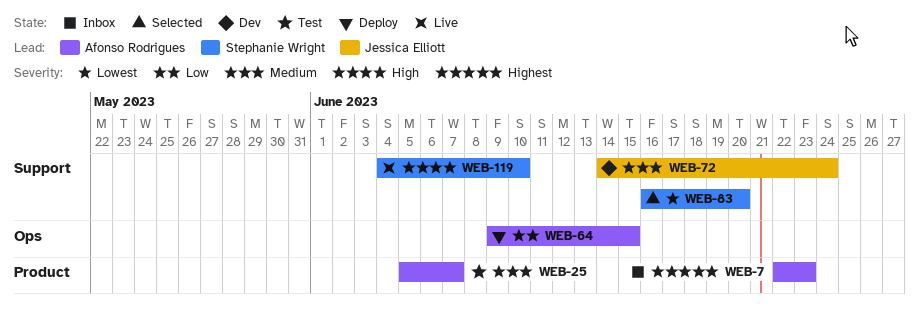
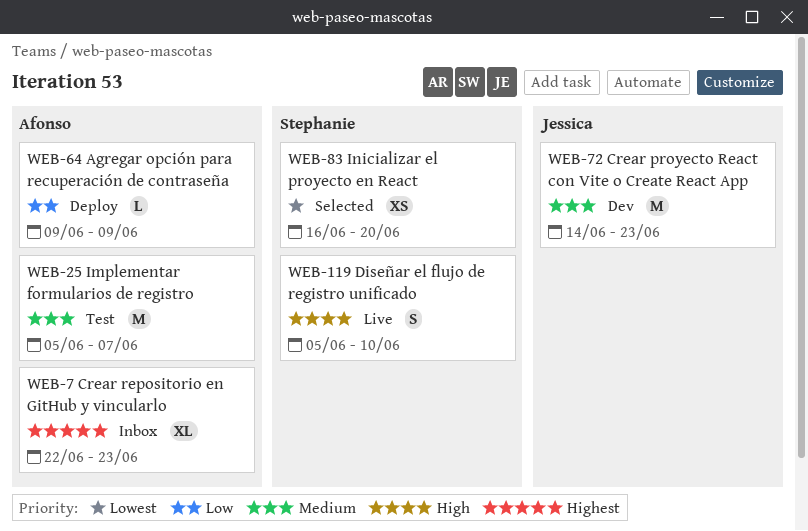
WEB-64, due: Jun 15 -> Jun 9
WEB-72, due: Jun 24 -> Jun 23
WEB-119, start: Jun 4 -> Jun 5

